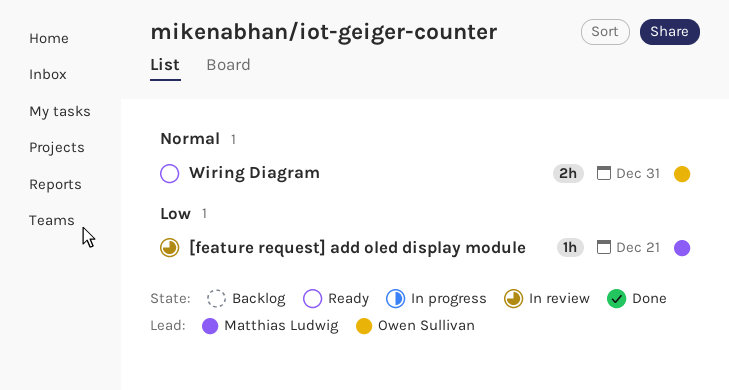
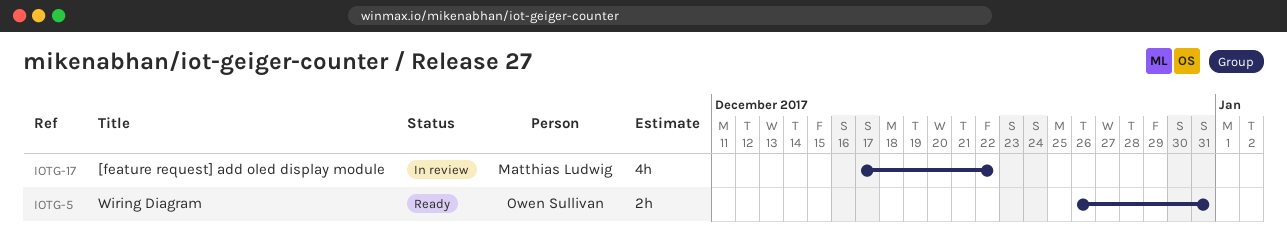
[feature request] add oled display module, estimate: 1h -> 4h
[feature request] add oled display module, due: Dec 21 -> Dec 22

